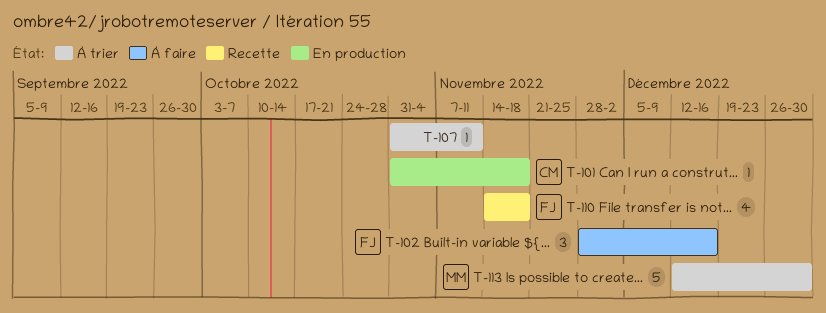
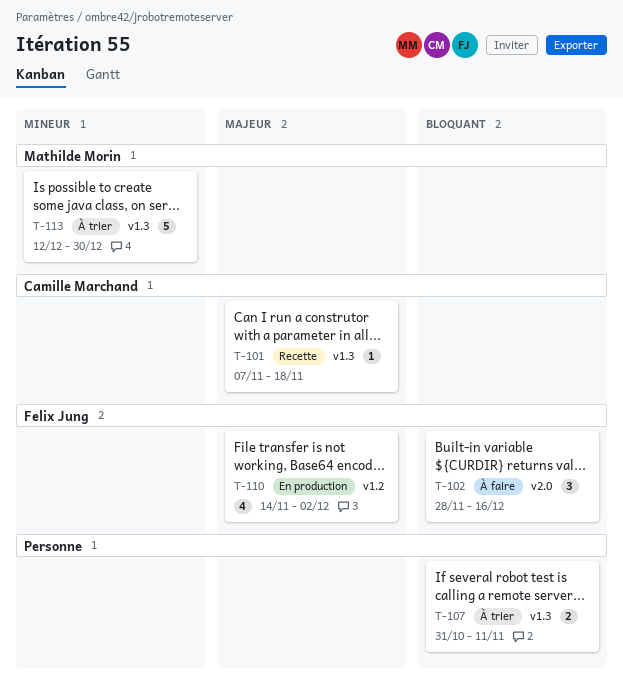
T-101, status: En production -> Recette
T-101, start: Oct 31 -> Nov 7
T-107, estimate: 1 -> 2
T-110, status: Recette -> En production
T-110, due: Nov 18 -> Dec 2

